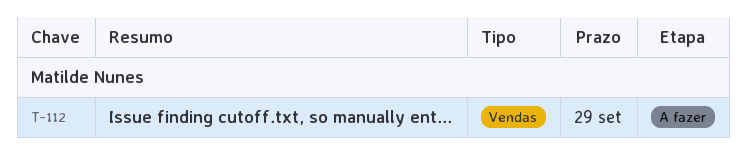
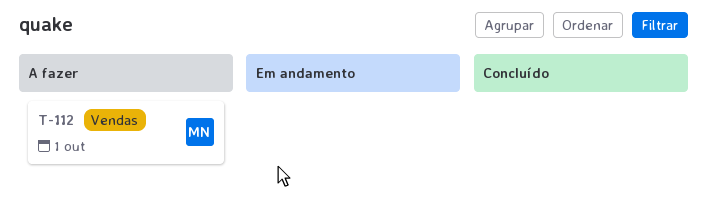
T-112, due: Sep 29 -> Oct 1

